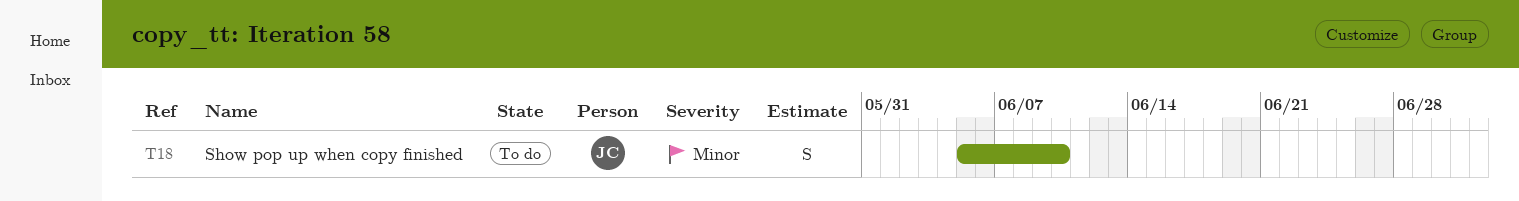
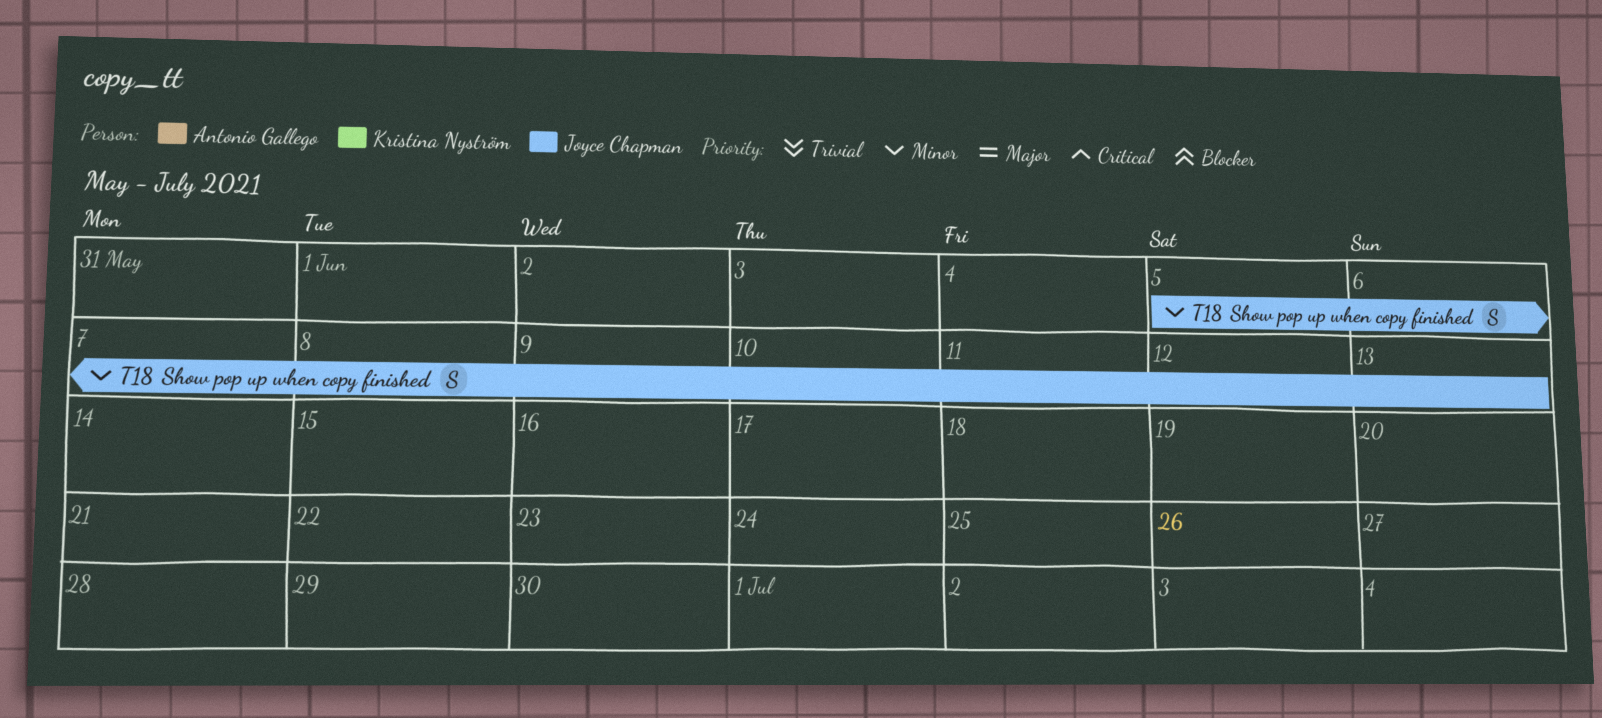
T18, due: Jun 10 -> Jun 13

